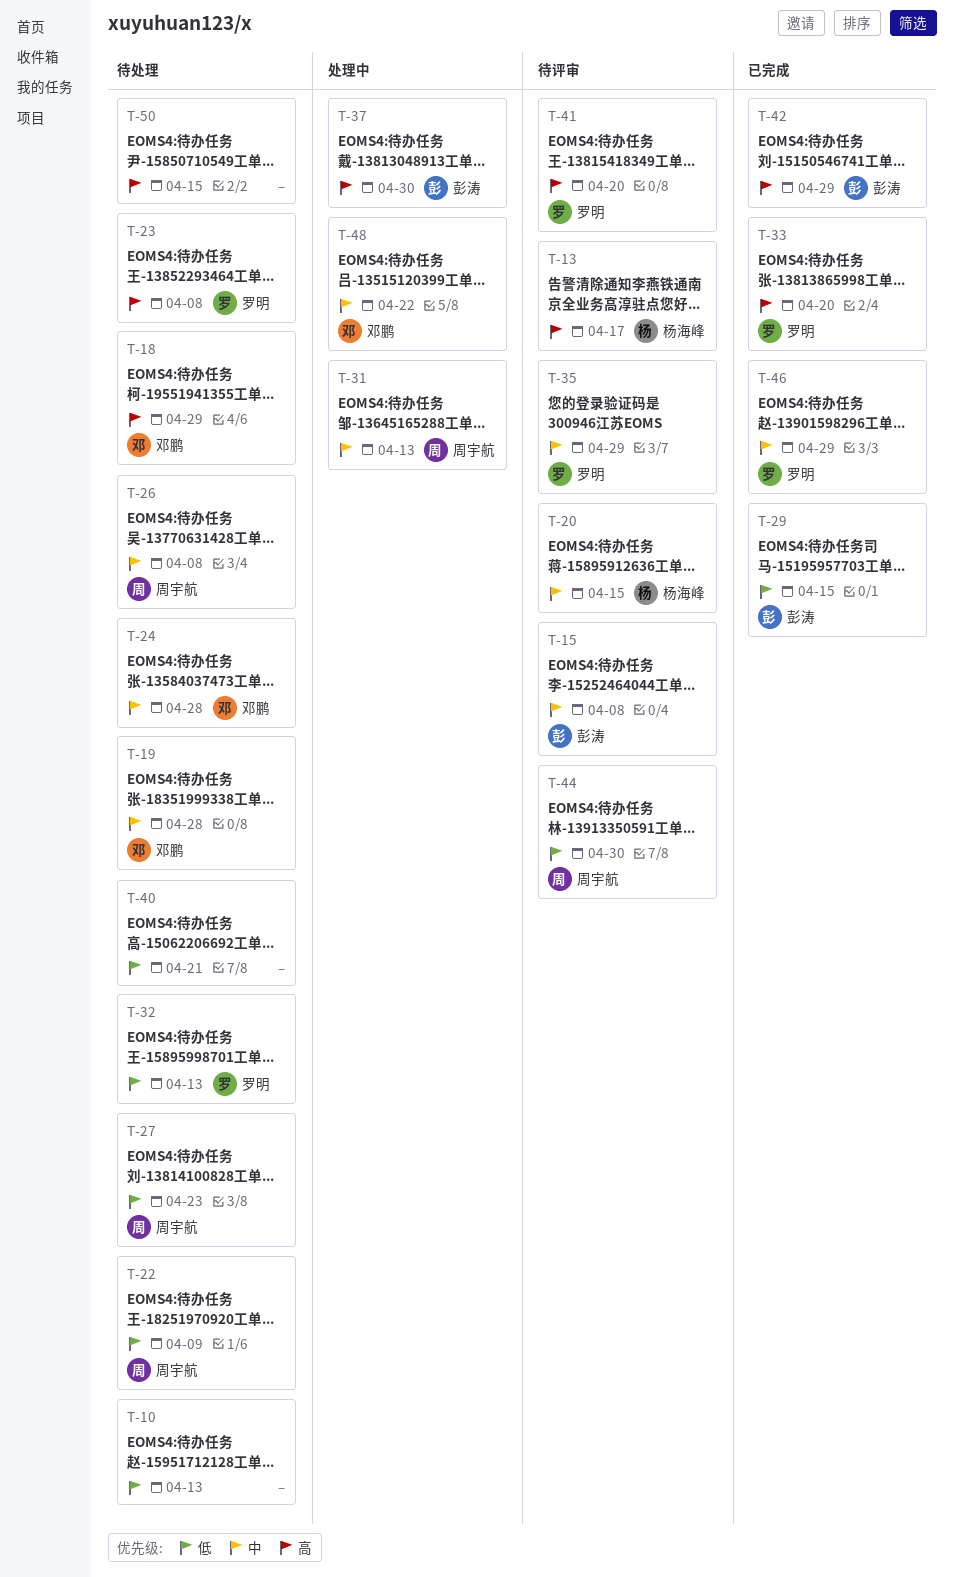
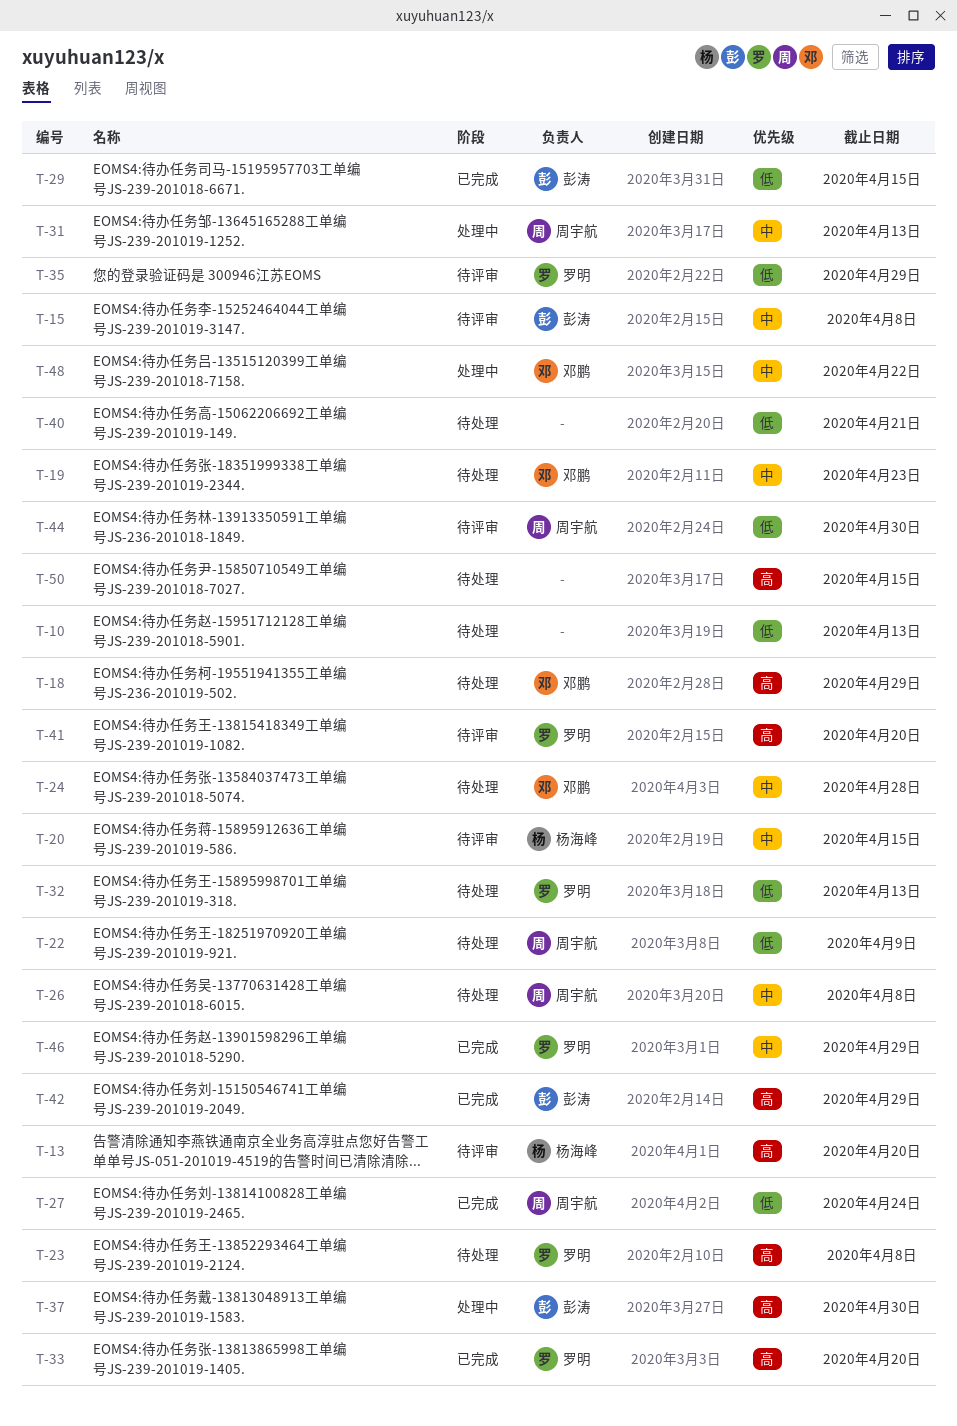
T-13, due: Apr 17 -> Apr 20
T-19, due: Apr 28 -> Apr 23
T-27, status: 待处理 -> 已完成
T-27, due: Apr 23 -> Apr 24
T-35, priority: 中 -> 低

